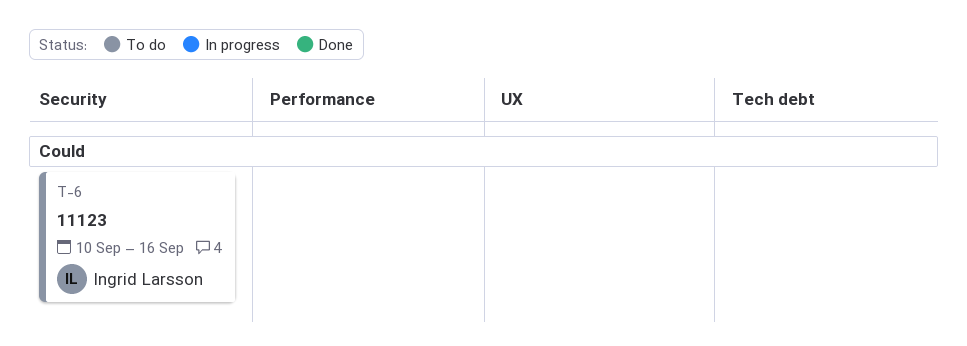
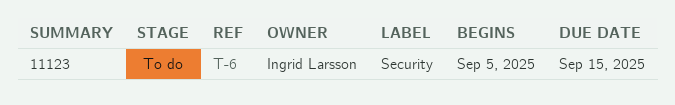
T-6, start: Sep 10 -> Sep 5
T-6, due: Sep 16 -> Sep 15

